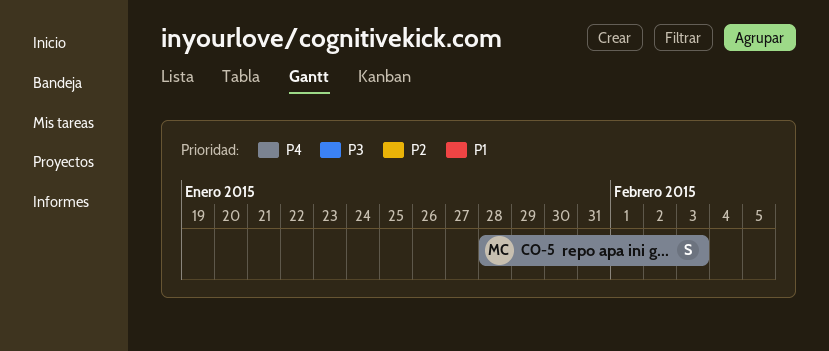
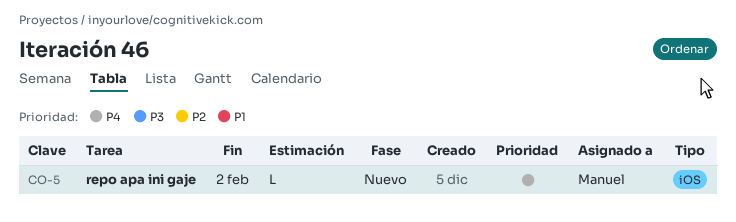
CO-5, estimate: S -> L
CO-5, due: Feb 3 -> Feb 2

